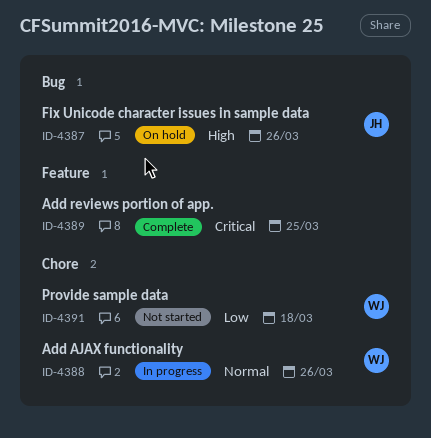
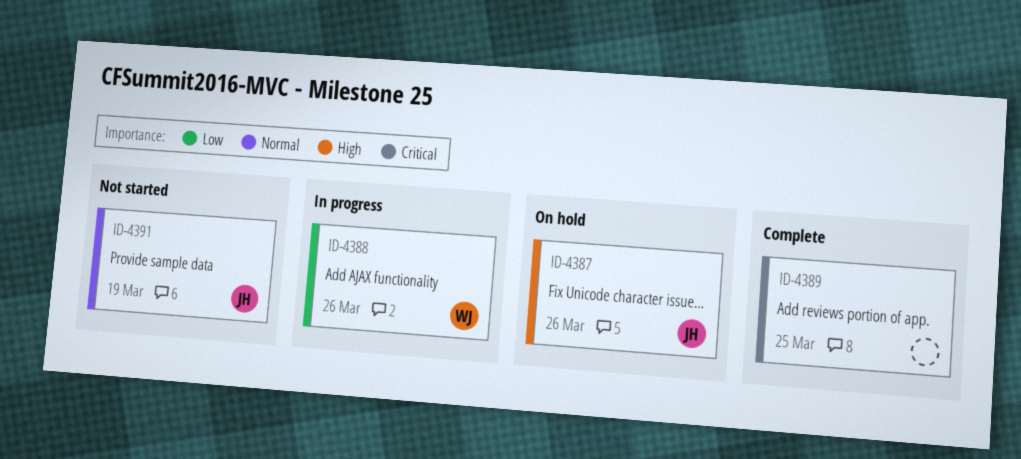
ID-4388, priority: Normal -> Low
ID-4391, owner: WJ -> JH
ID-4391, priority: Low -> Normal
ID-4391, due: Mar 18 -> Mar 19

